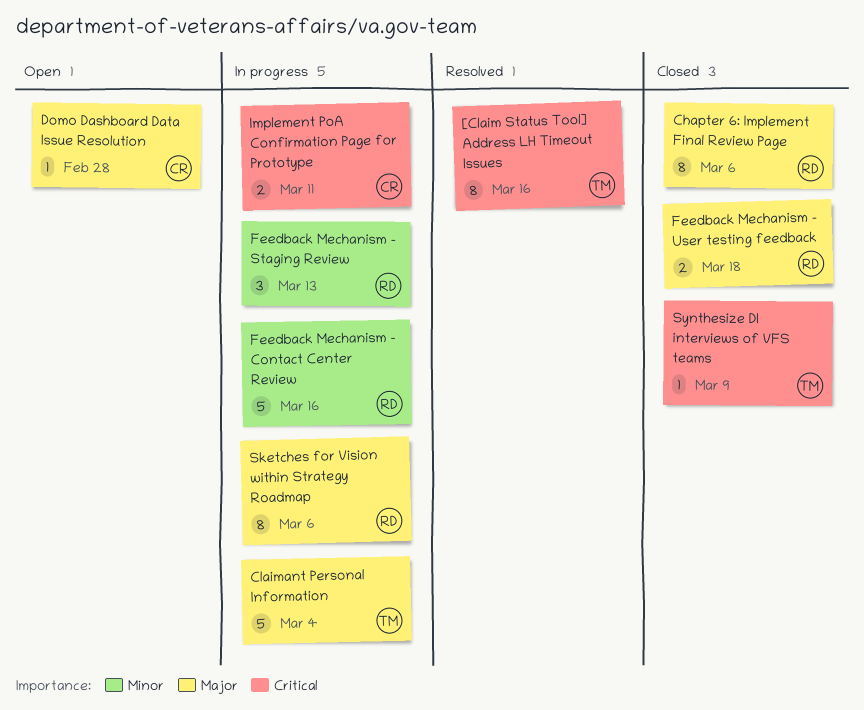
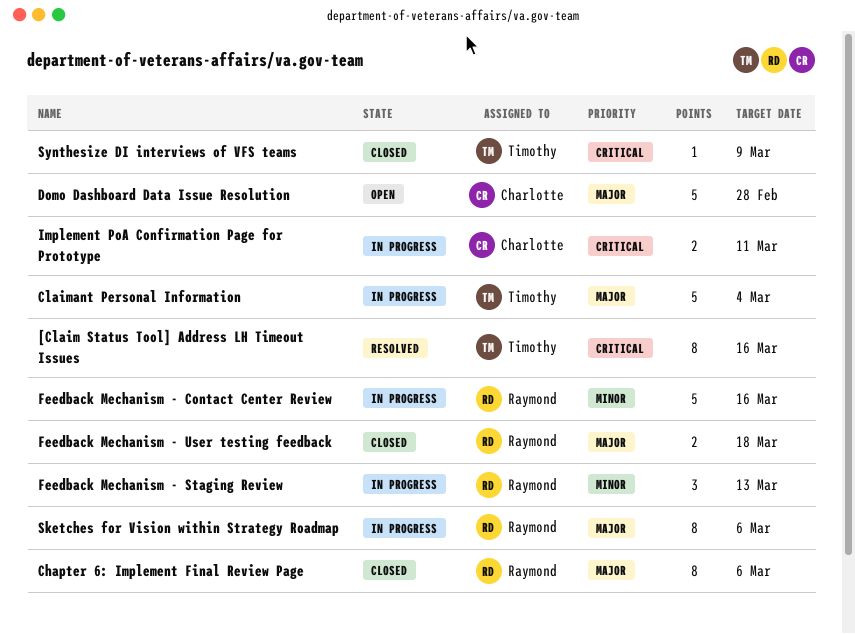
Domo Dashboard Data Issue Resolution, estimate: 1 -> 5

